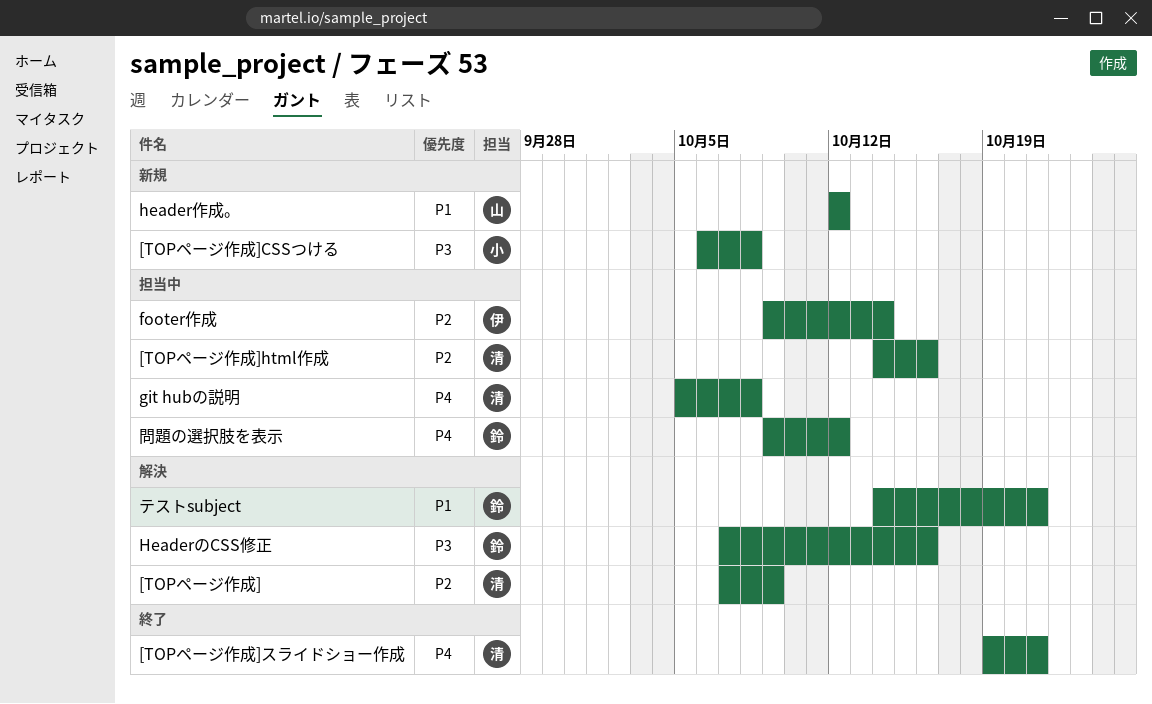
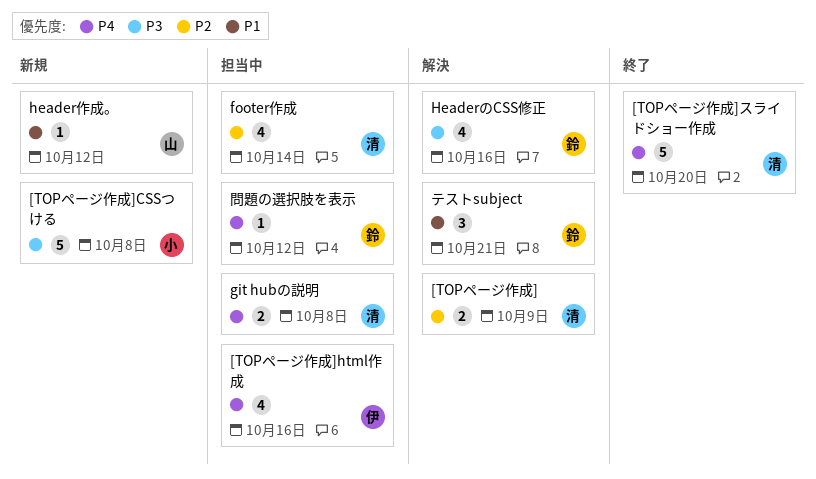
[TOPページ作成]html作成, owner: 清 -> 伊
[TOPページ作成]html作成, priority: P2 -> P4
[TOPページ作成]スライドショー作成, due: Oct 21 -> Oct 20
footer作成, owner: 伊 -> 清

